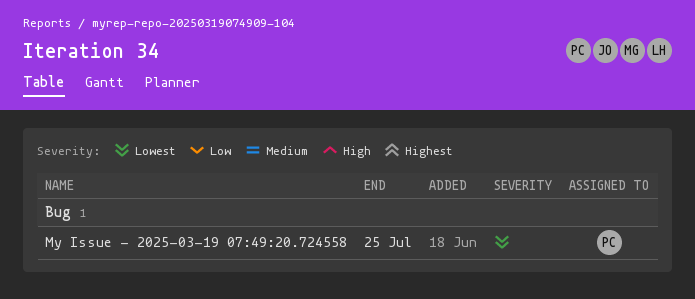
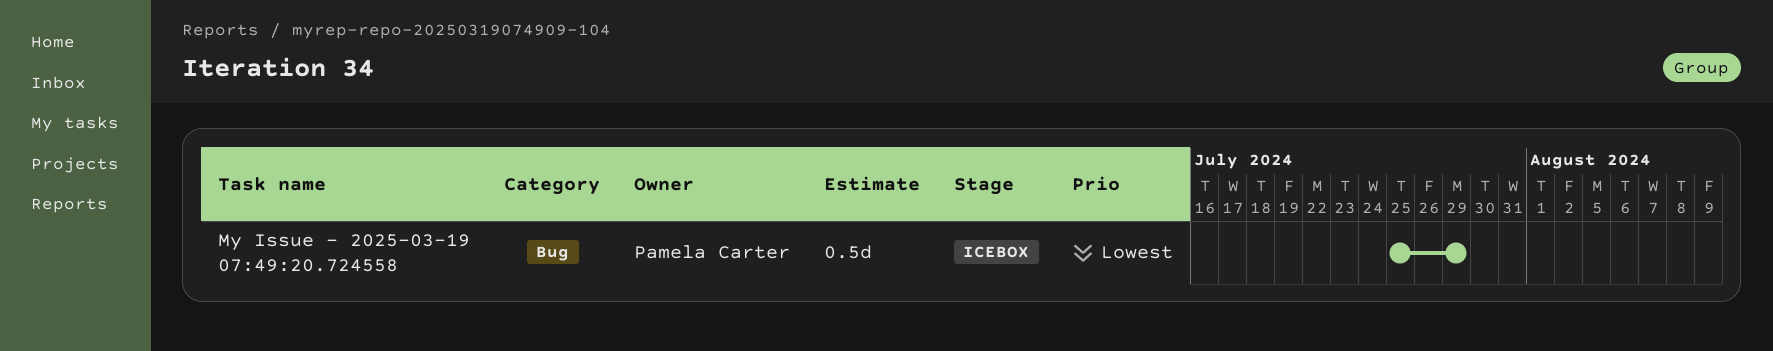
My Issue - 2025-03-19 07:49:20.724558, due: Jul 25 -> Jul 29

